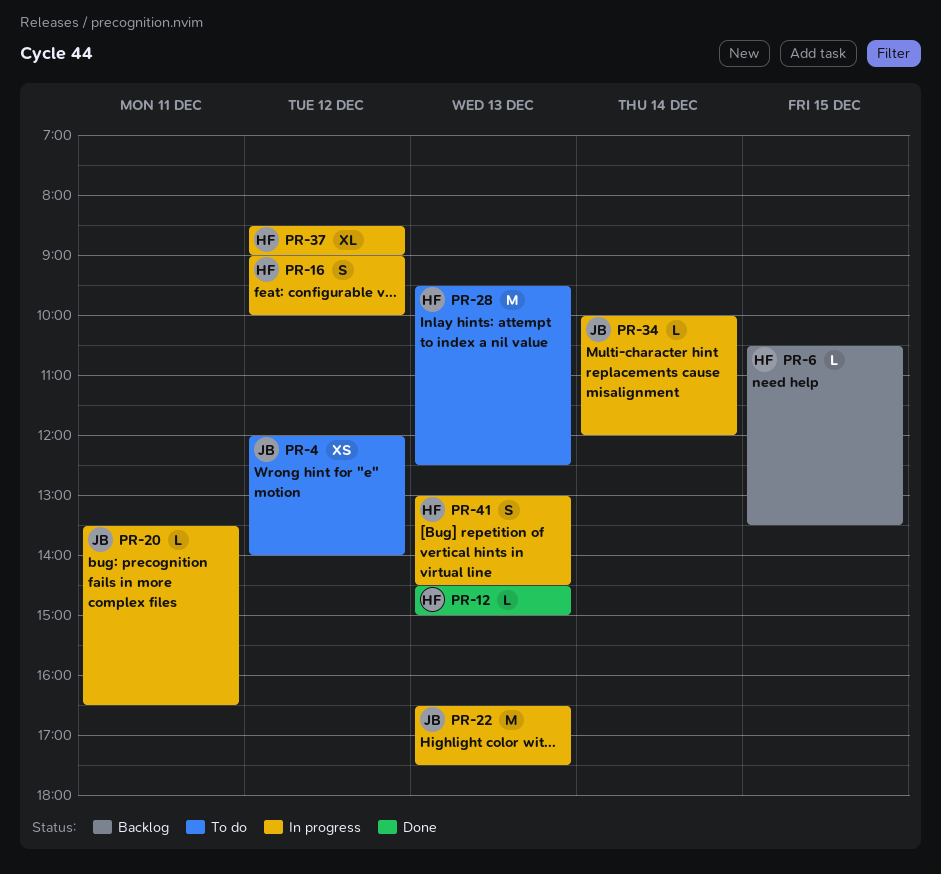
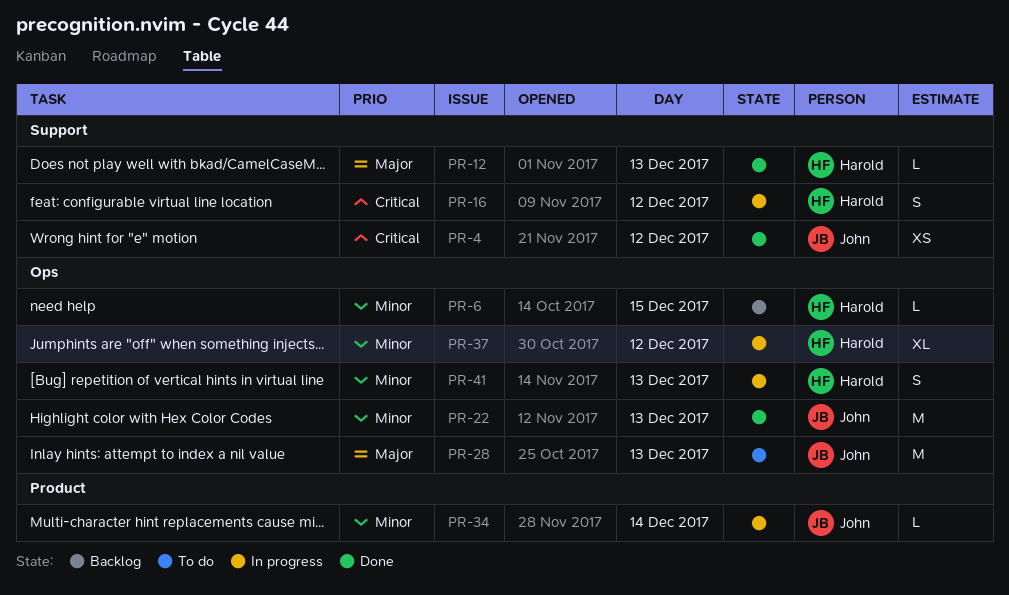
PR-4, status: To do -> Done
PR-20: present -> none
PR-22, status: In progress -> Done
PR-28, owner: Harold -> John

